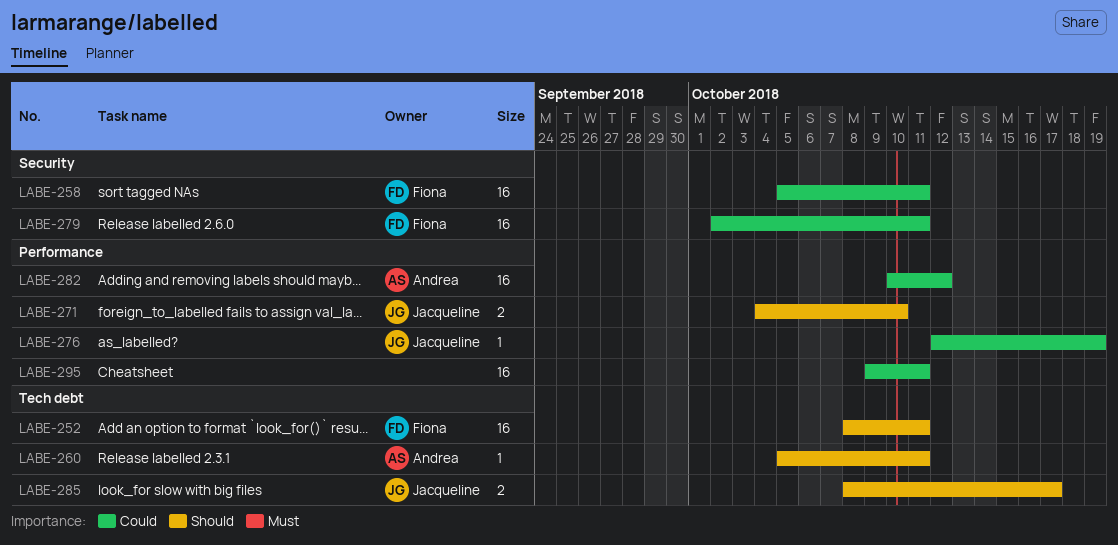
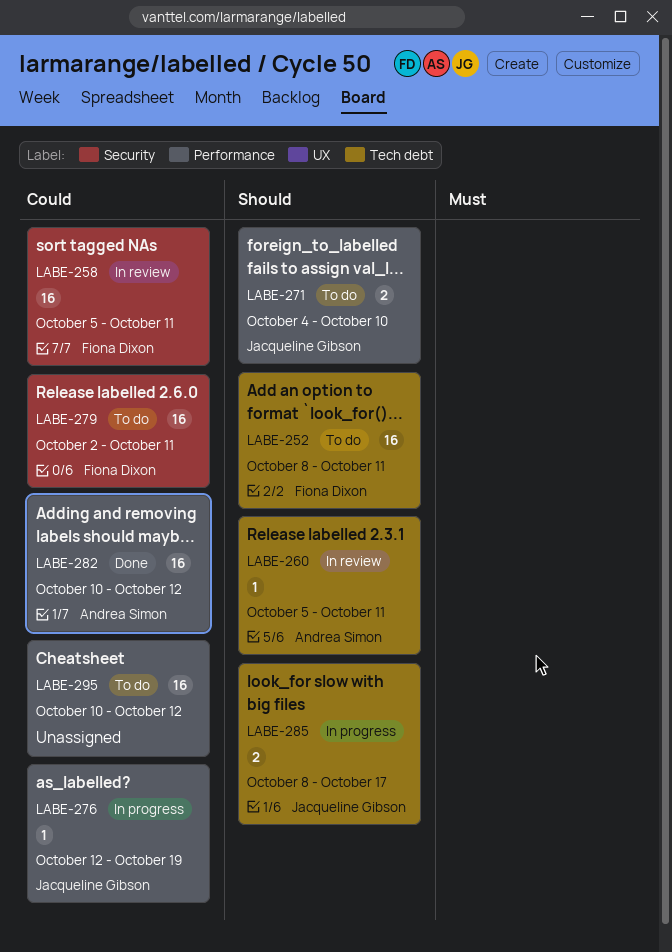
LABE-295, start: Oct 9 -> Oct 10
LABE-295, due: Oct 11 -> Oct 12

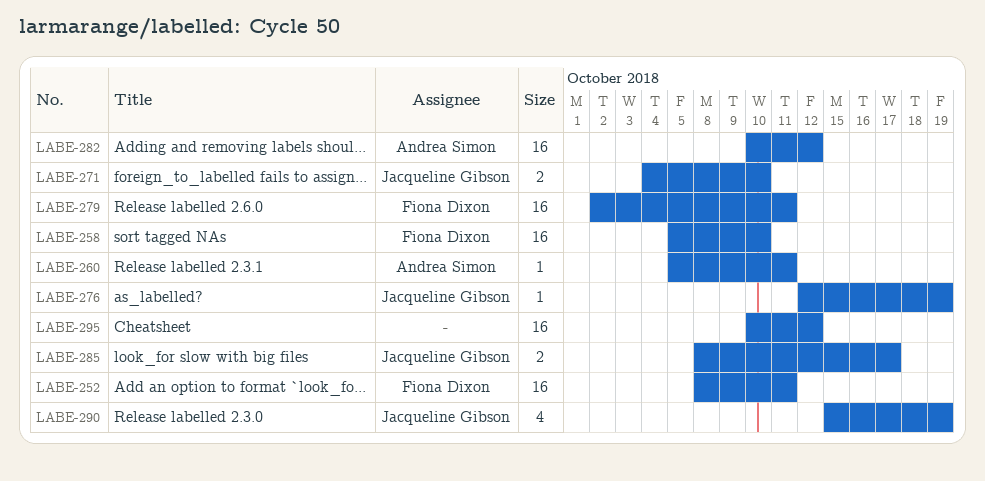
LABE-258, due: Oct 11 -> Oct 10
LABE-290: none -> present

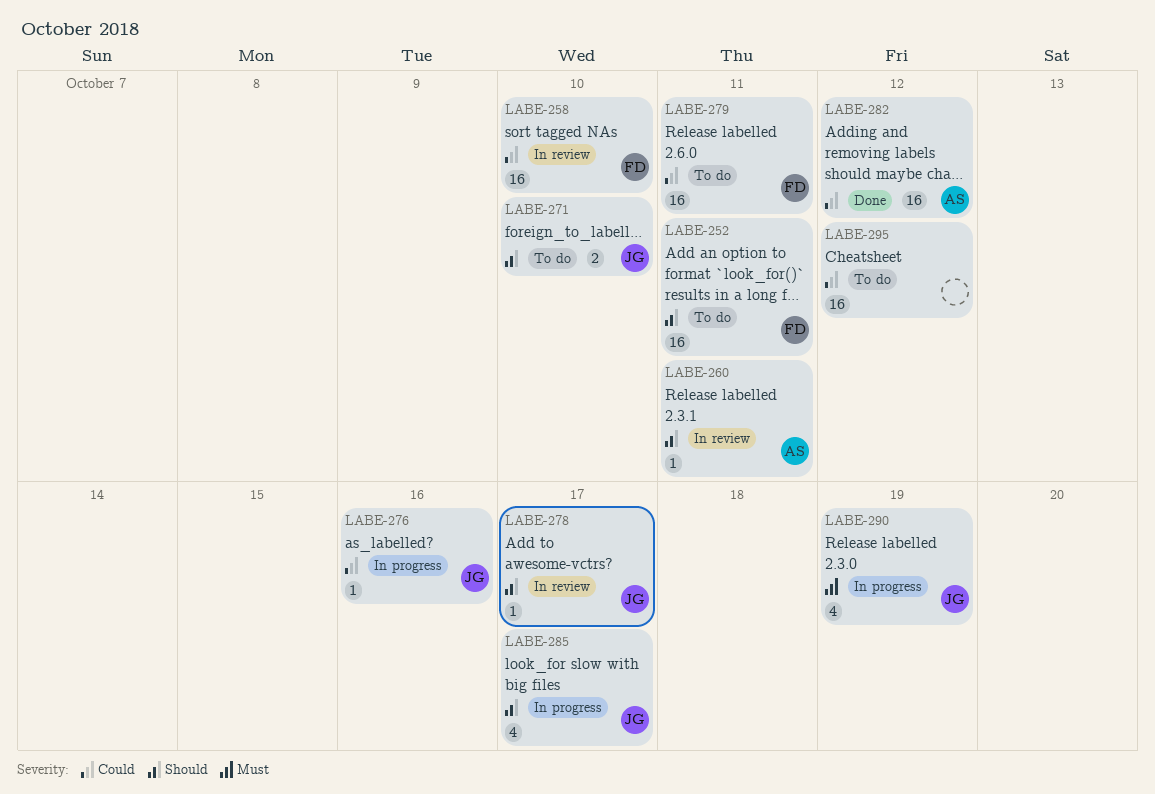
LABE-276, due: Oct 19 -> Oct 16
LABE-278: none -> present
LABE-285, estimate: 2 -> 4

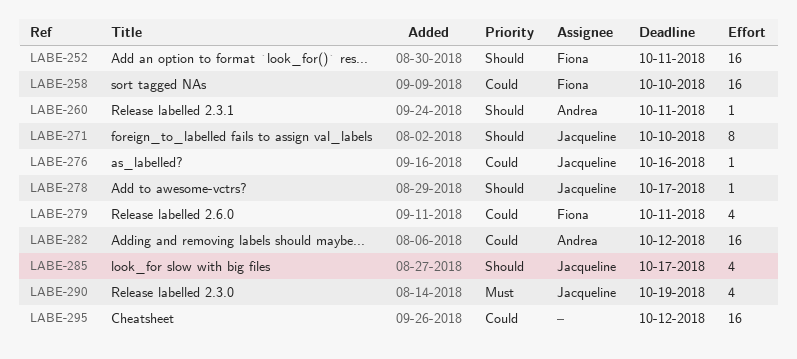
LABE-271, estimate: 2 -> 8
LABE-279, estimate: 16 -> 4

